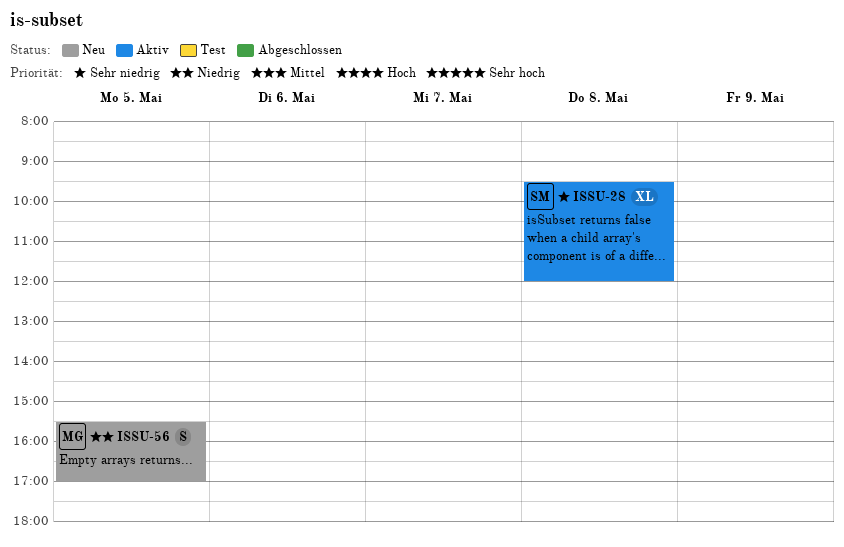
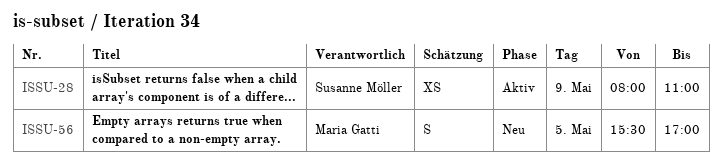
ISSU-28, estimate: XL -> XS
ISSU-28, day: May 8 -> May 9
ISSU-28, begins: 09:30 -> 08:00
ISSU-28, ends: 12:00 -> 11:00

